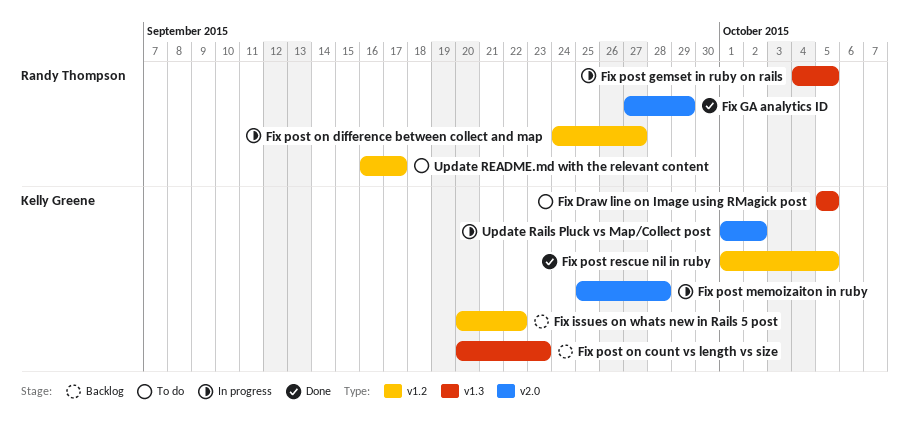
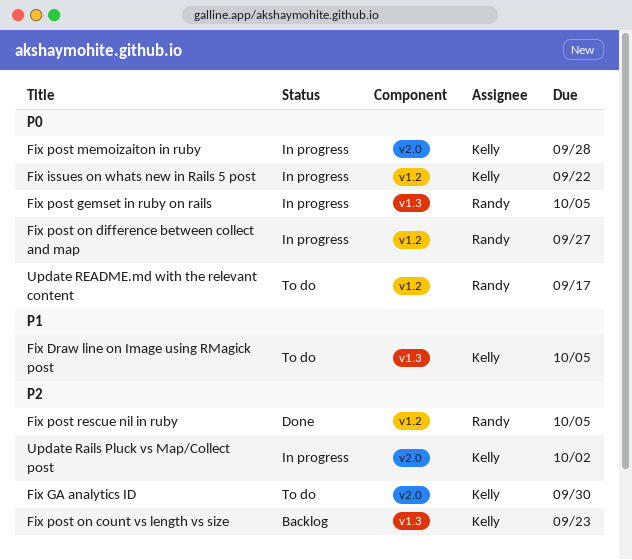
Fix GA analytics ID, status: Done -> To do
Fix GA analytics ID, owner: Randy Thompson -> Kelly Greene
Fix GA analytics ID, due: Sep 29 -> Sep 30
Fix issues on whats new in Rails 5 post, status: Backlog -> In progress
Fix post rescue nil in ruby, owner: Kelly Greene -> Randy Thompson

